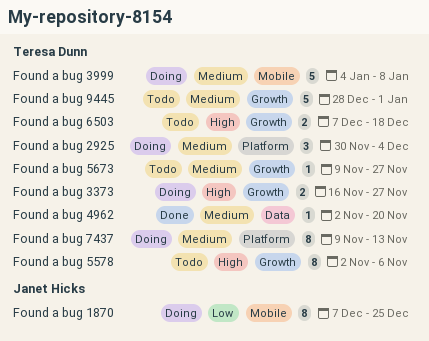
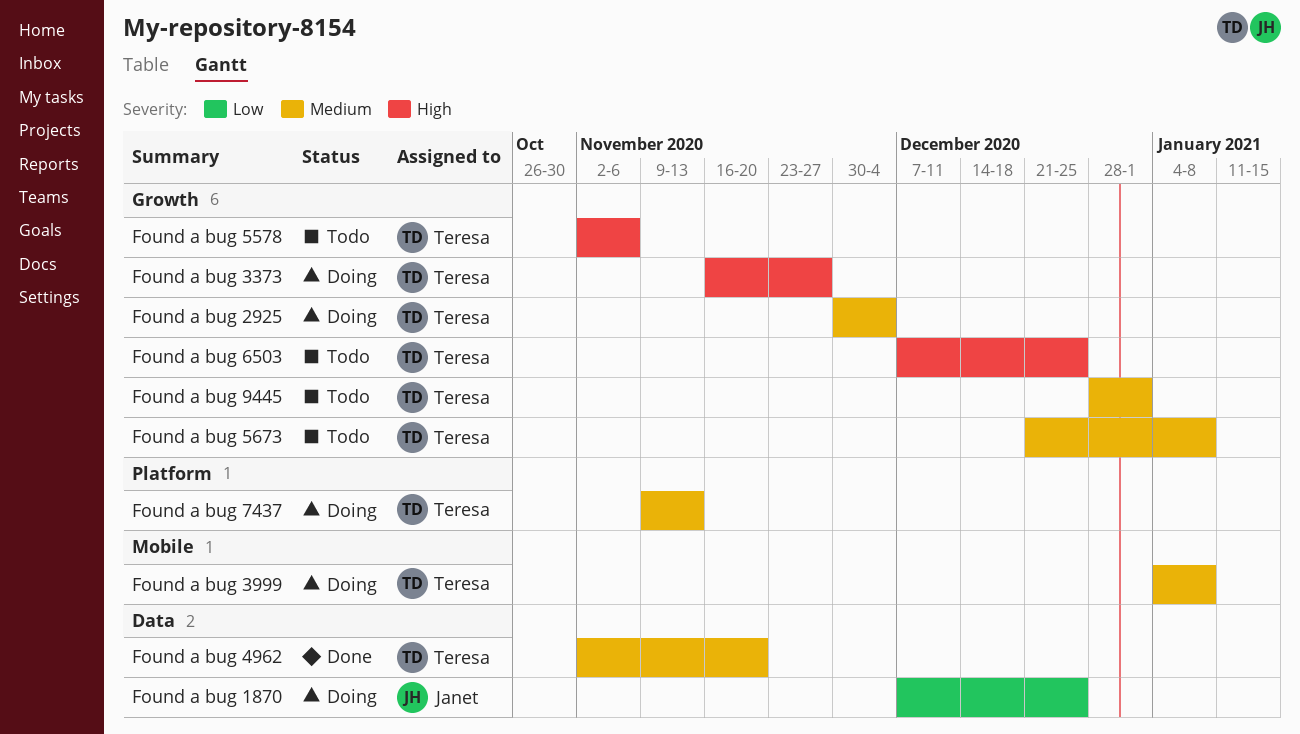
Found a bug 1870, label: Mobile -> Data
Found a bug 2925, label: Platform -> Growth
Found a bug 5673, start: Nov 9 -> Dec 21
Found a bug 5673, due: Nov 27 -> Jan 8
Found a bug 6503, due: Dec 18 -> Dec 25

